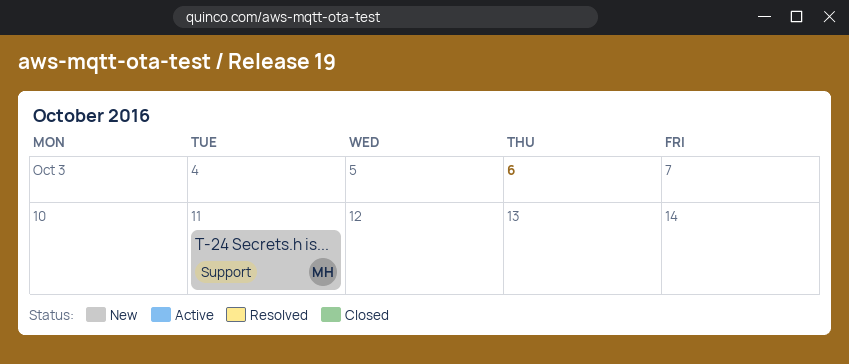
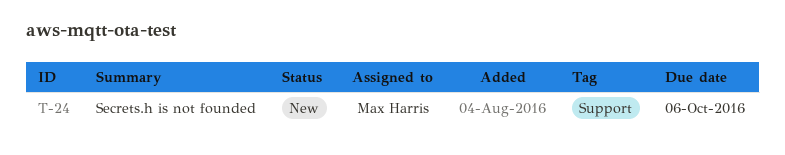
T-24, due: Oct 11 -> Oct 6

